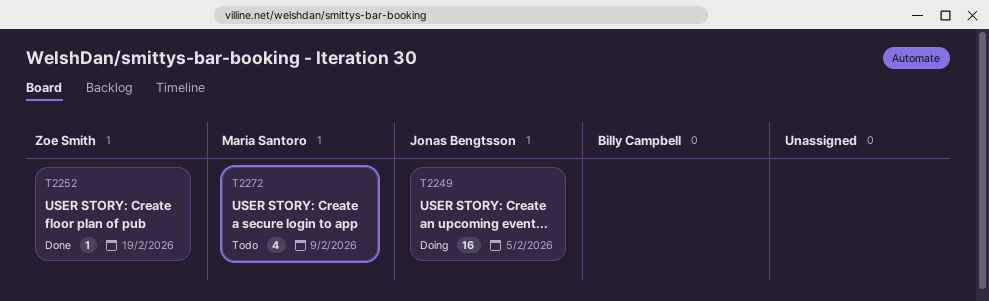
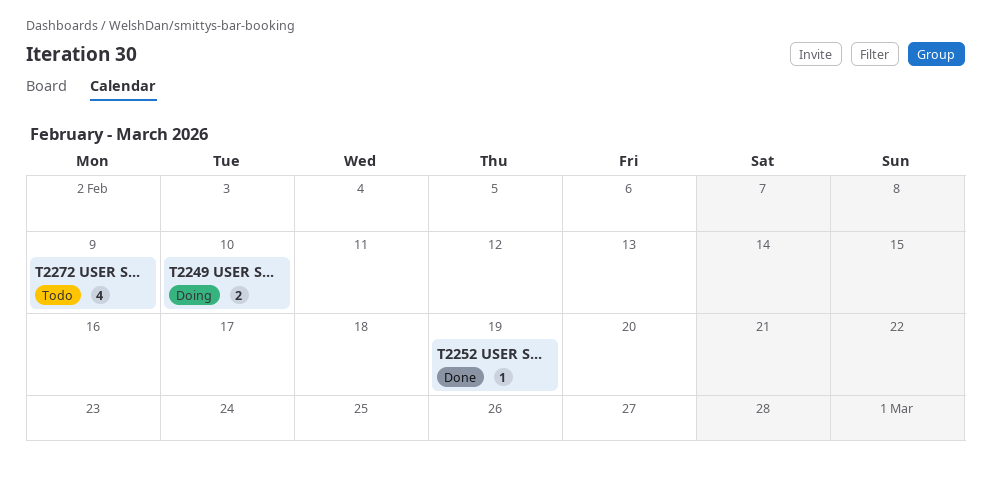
T2249, estimate: 16 -> 2
T2249, due: Feb 5 -> Feb 10

